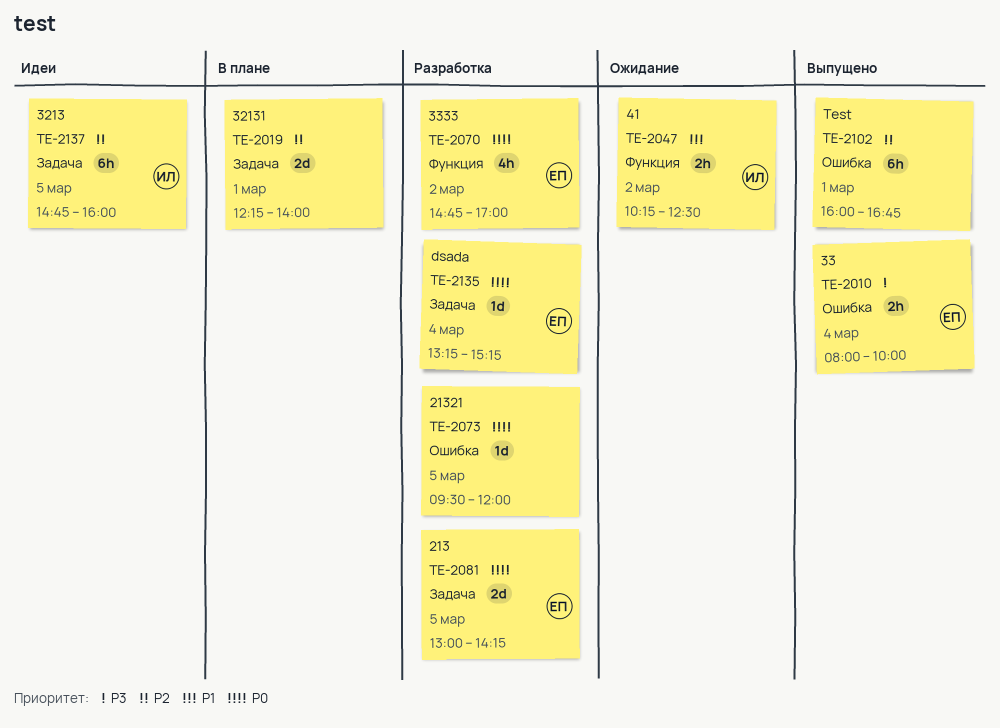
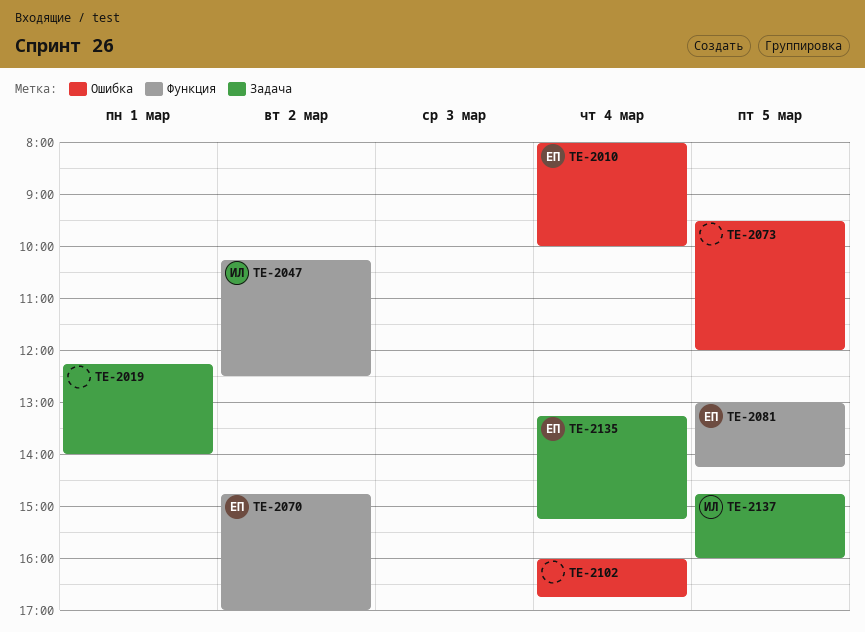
TE-2081, label: Задача -> Функция
TE-2102, day: Mar 1 -> Mar 4

